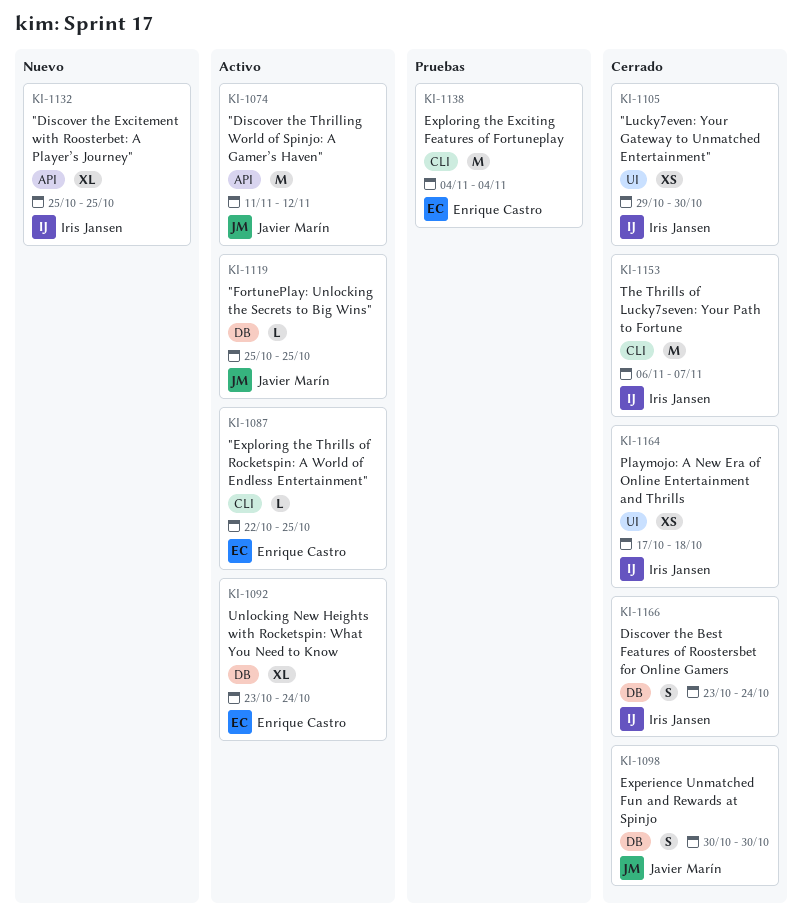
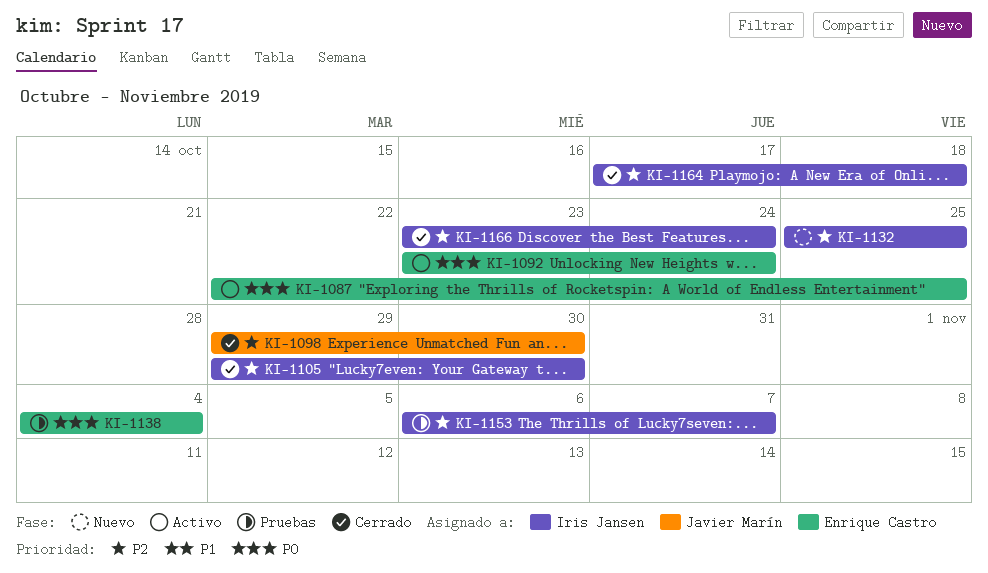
KI-1074: present -> none
KI-1098, start: Oct 30 -> Oct 29
KI-1119: present -> none
KI-1153, status: Cerrado -> Pruebas

